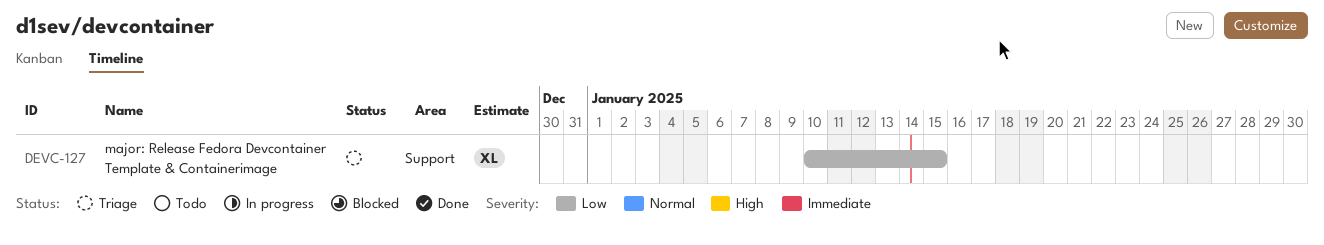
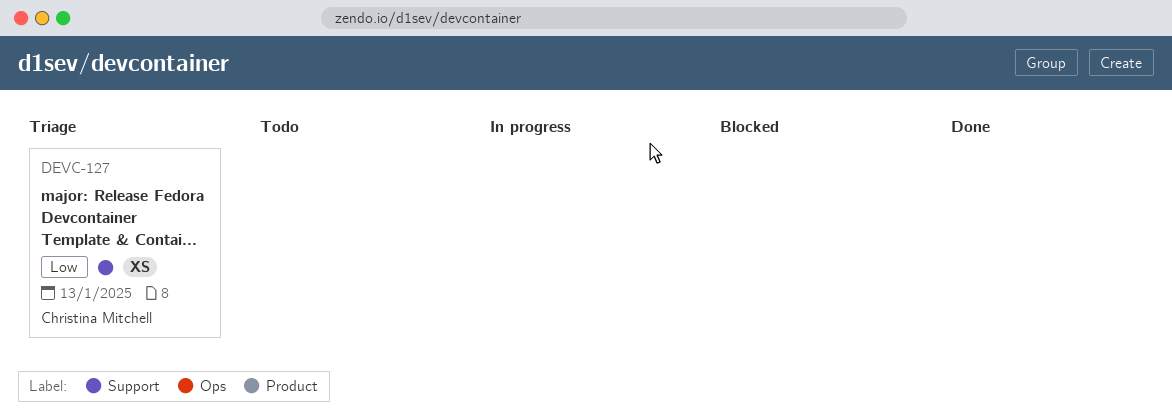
DEVC-127, estimate: XL -> XS
DEVC-127, due: Jan 15 -> Jan 13

